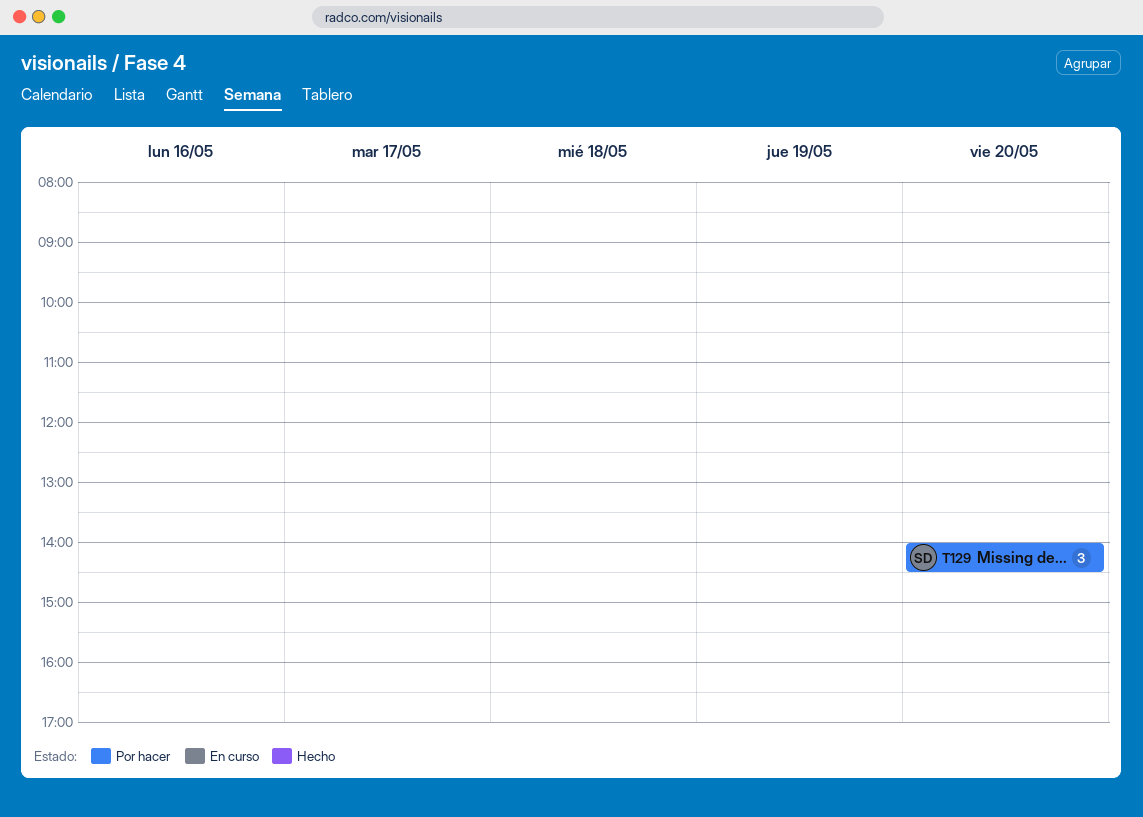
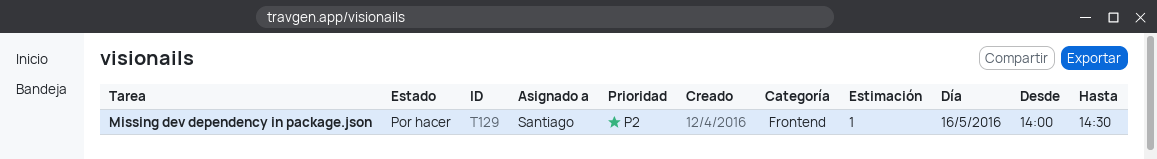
T129, estimate: 3 -> 1
T129, day: May 20 -> May 16

